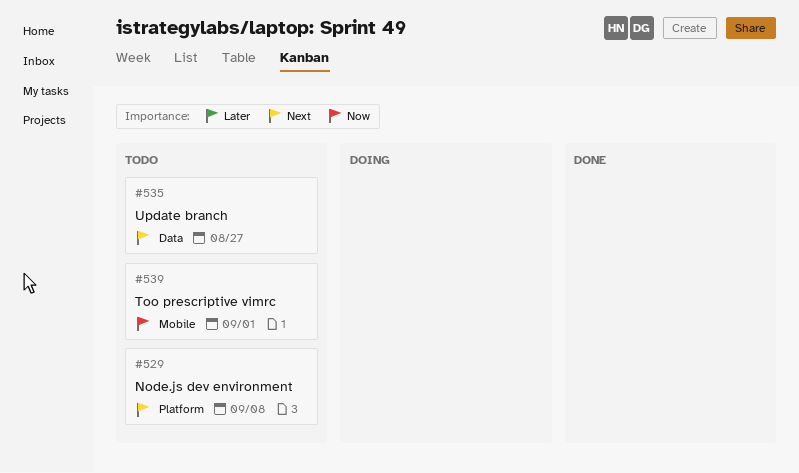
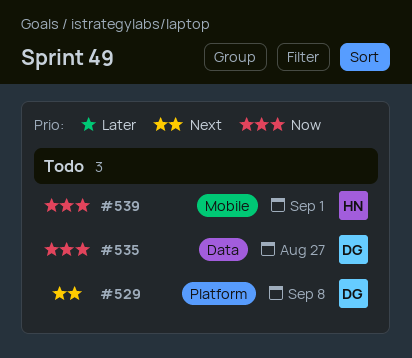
#535, priority: Next -> Now

